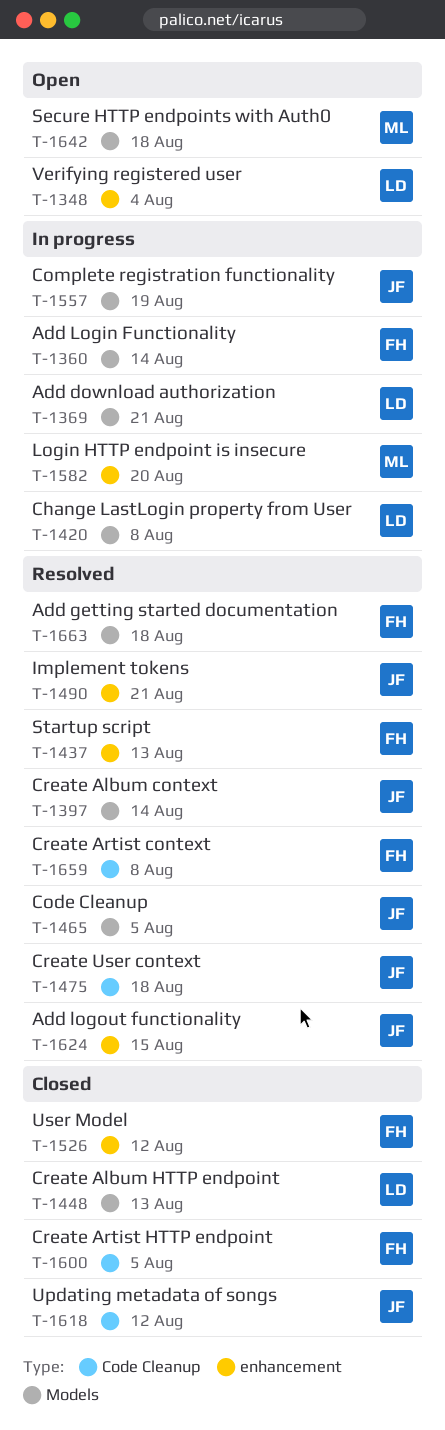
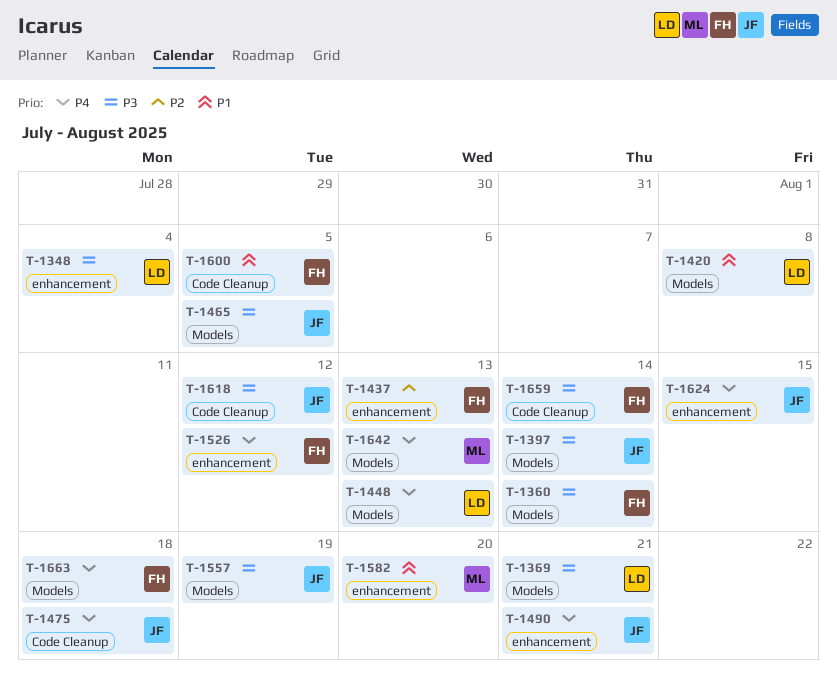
T-1642, due: Aug 18 -> Aug 13
T-1659, due: Aug 8 -> Aug 14

